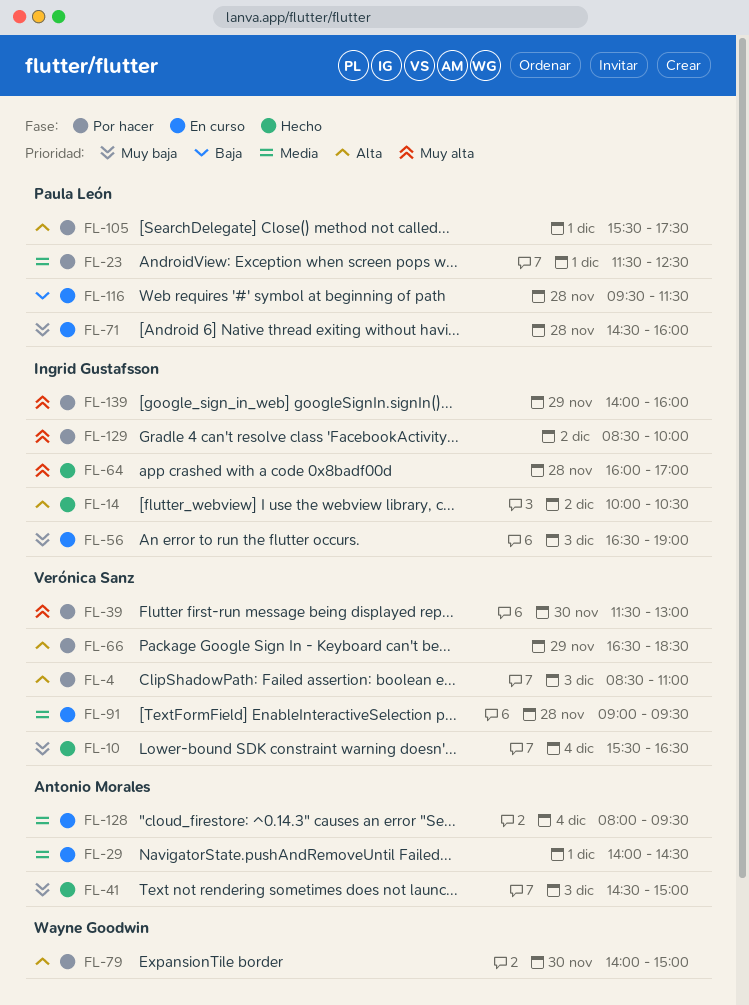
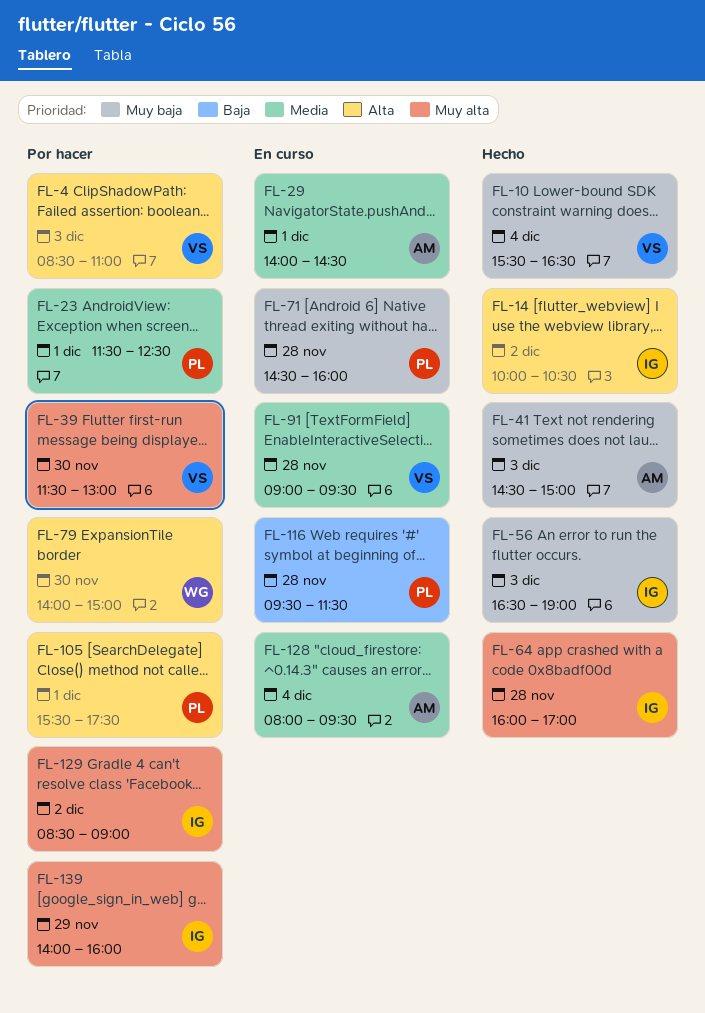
FL-56, status: En curso -> Hecho
FL-66: present -> none
FL-129, ends: 10:00 -> 09:00

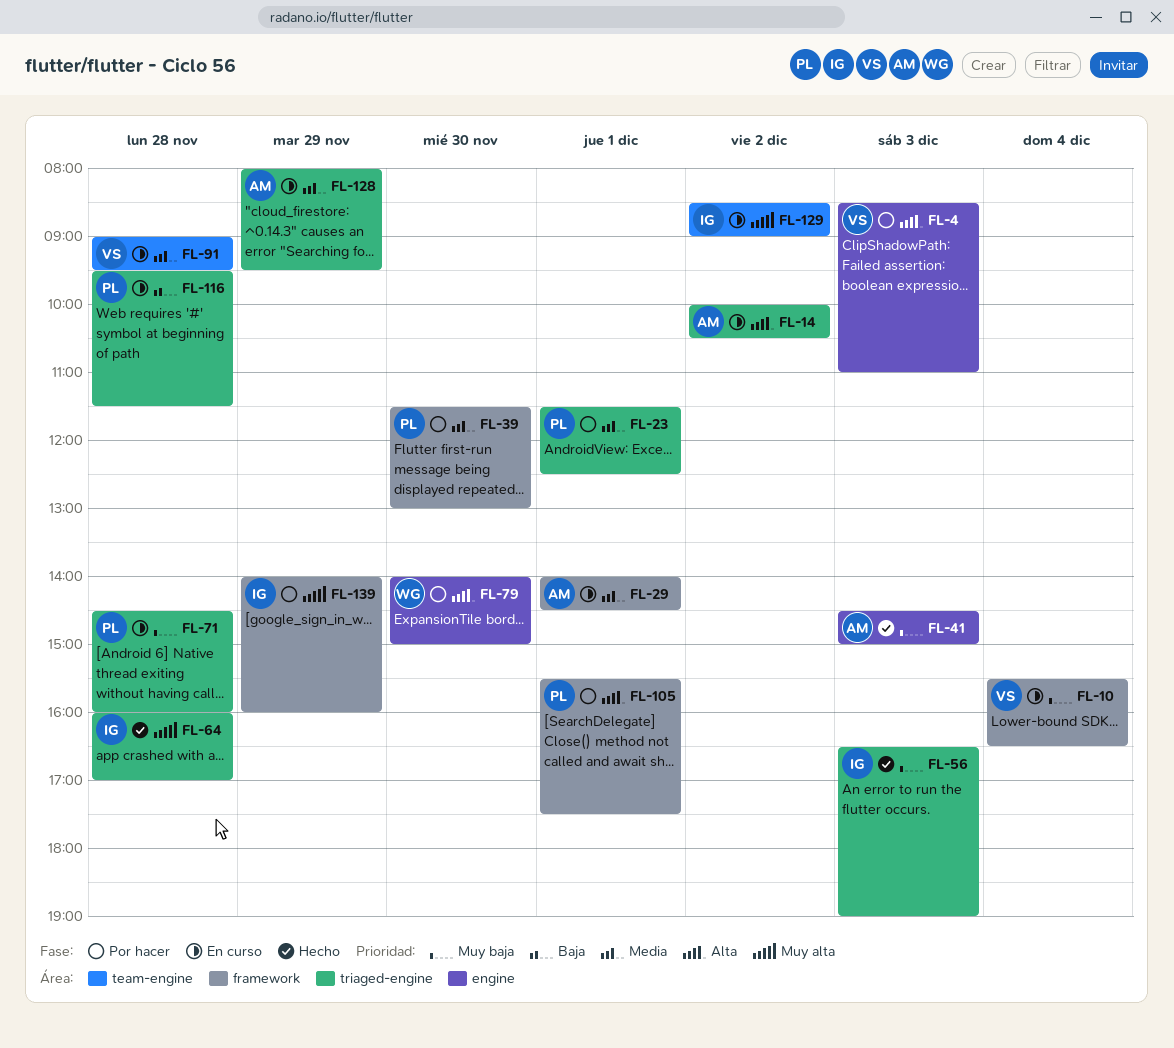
FL-10, status: Hecho -> En curso
FL-14, status: Hecho -> En curso
FL-14, owner: IG -> AM
FL-39, owner: VS -> PL
FL-39, priority: Muy alta -> Media
FL-128, day: Dec 4 -> Nov 29
FL-129, status: Por hacer -> En curso

